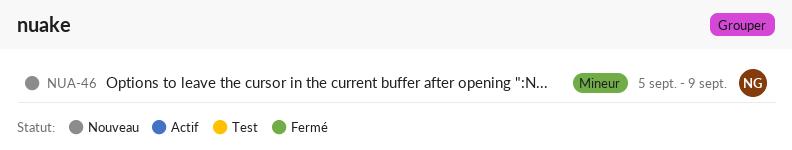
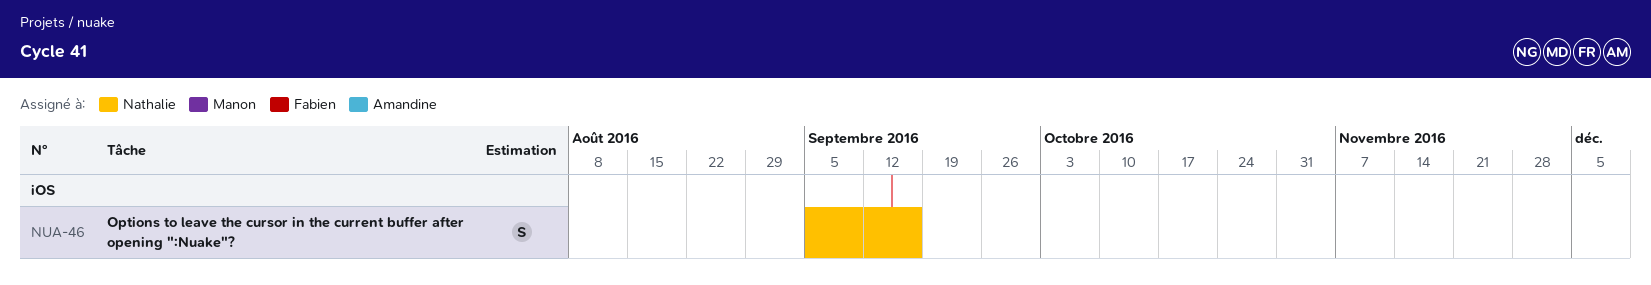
NUA-46, due: Sep 9 -> Sep 16

